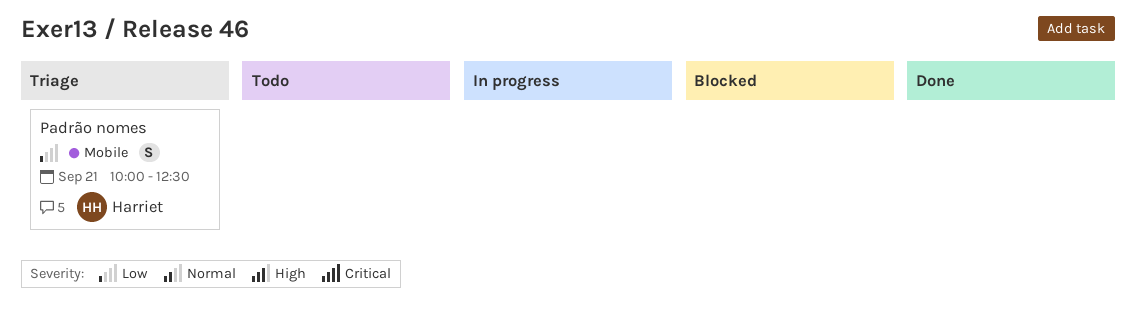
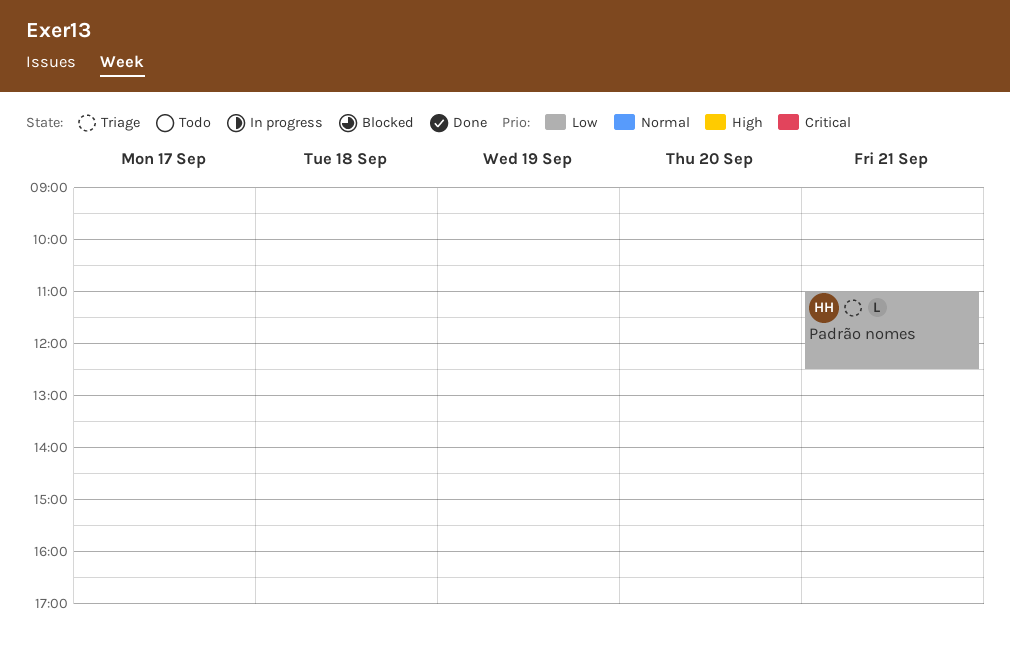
Padrão nomes, estimate: S -> L
Padrão nomes, begins: 10:00 -> 11:00

